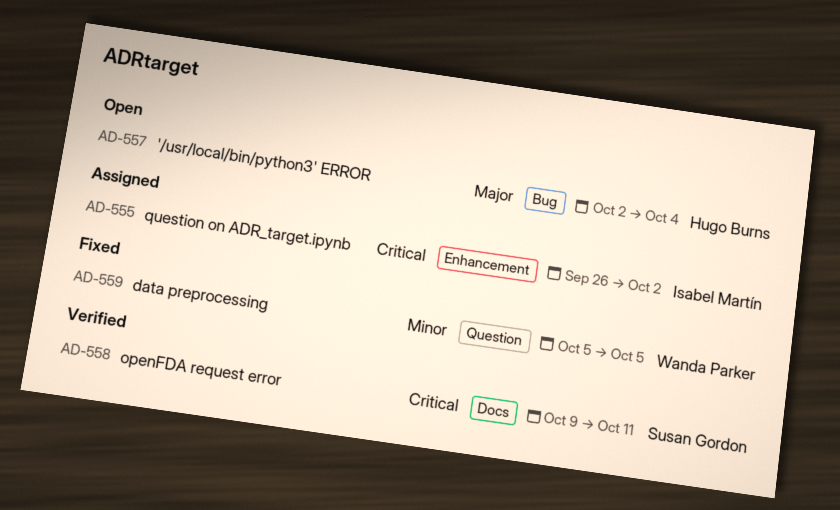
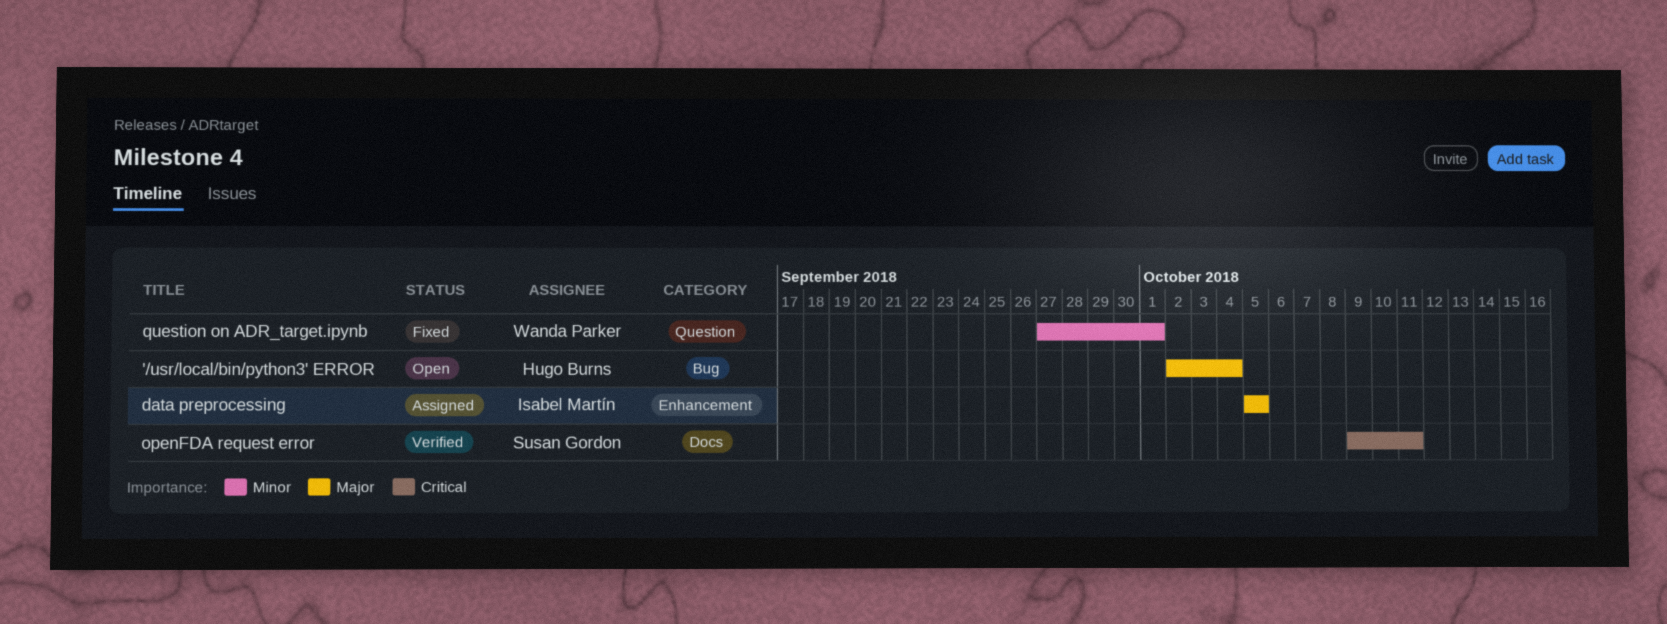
data preprocessing, status: Fixed -> Assigned
data preprocessing, owner: Wanda Parker -> Isabel Martín
data preprocessing, priority: Minor -> Major
data preprocessing, label: Question -> Enhancement
question on ADR_target.ipynb, status: Assigned -> Fixed
question on ADR_target.ipynb, owner: Isabel Martín -> Wanda Parker
question on ADR_target.ipynb, priority: Critical -> Minor
question on ADR_target.ipynb, label: Enhancement -> Question
question on ADR_target.ipynb, start: Sep 26 -> Sep 27
question on ADR_target.ipynb, due: Oct 2 -> Oct 1

